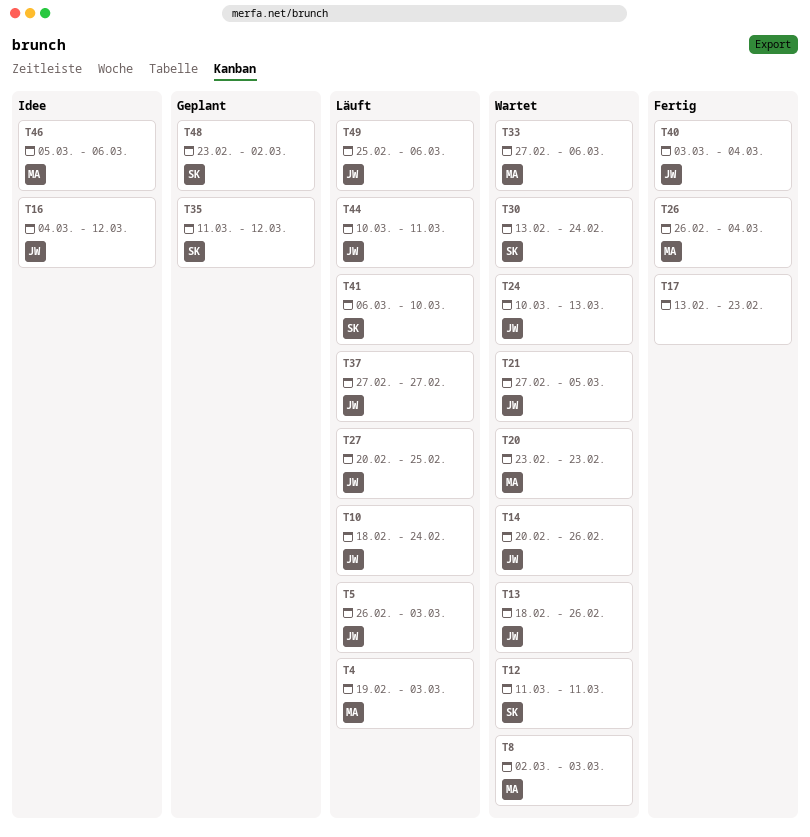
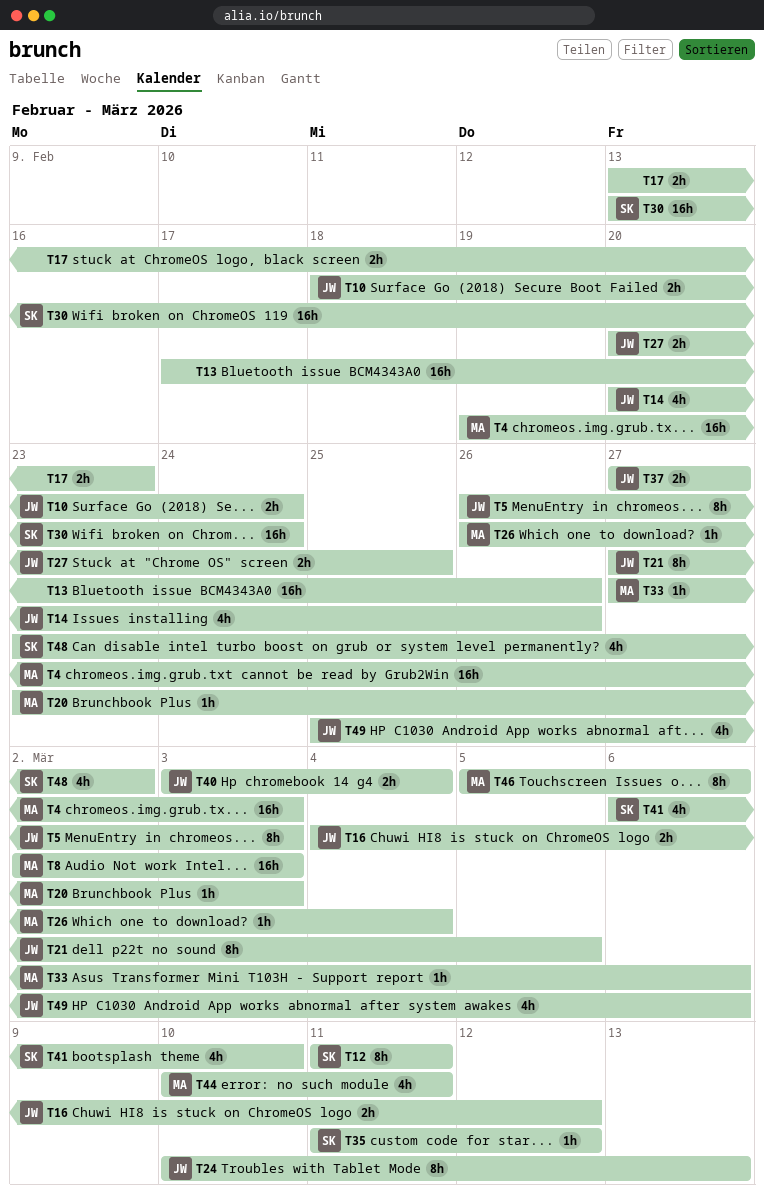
T13, owner: JW -> none
T13, start: Feb 18 -> Feb 17
T20, due: Feb 23 -> Mar 3
T44, owner: JW -> MA

